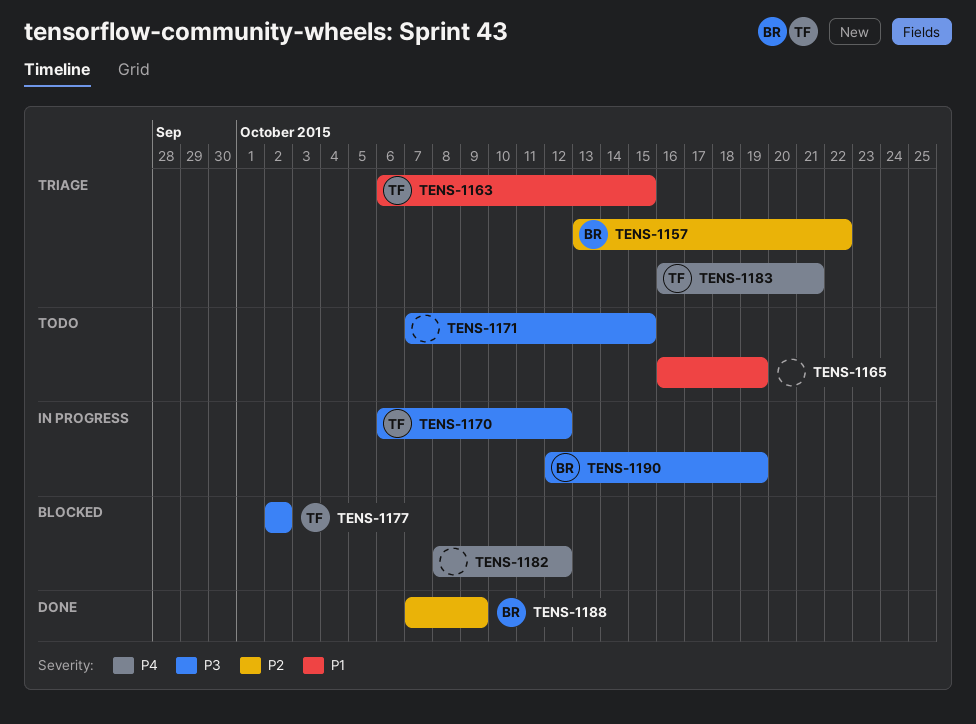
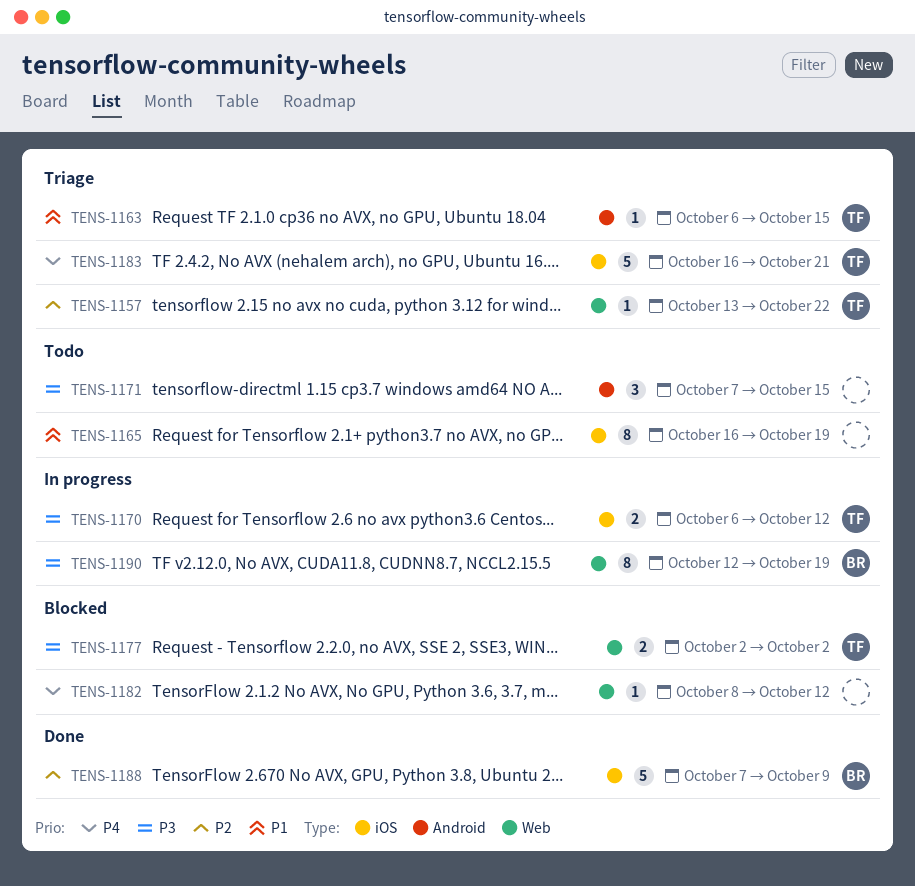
TENS-1157, owner: BR -> TF

